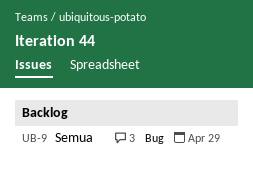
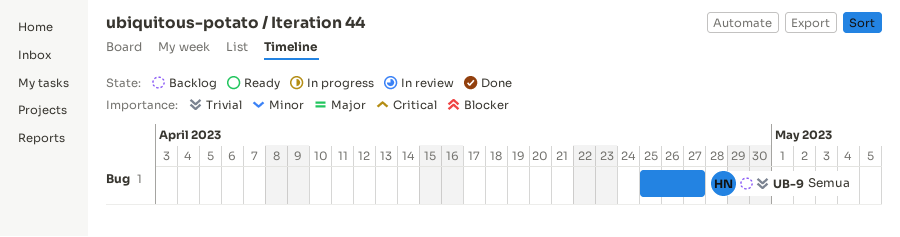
UB-9, due: Apr 29 -> Apr 27

